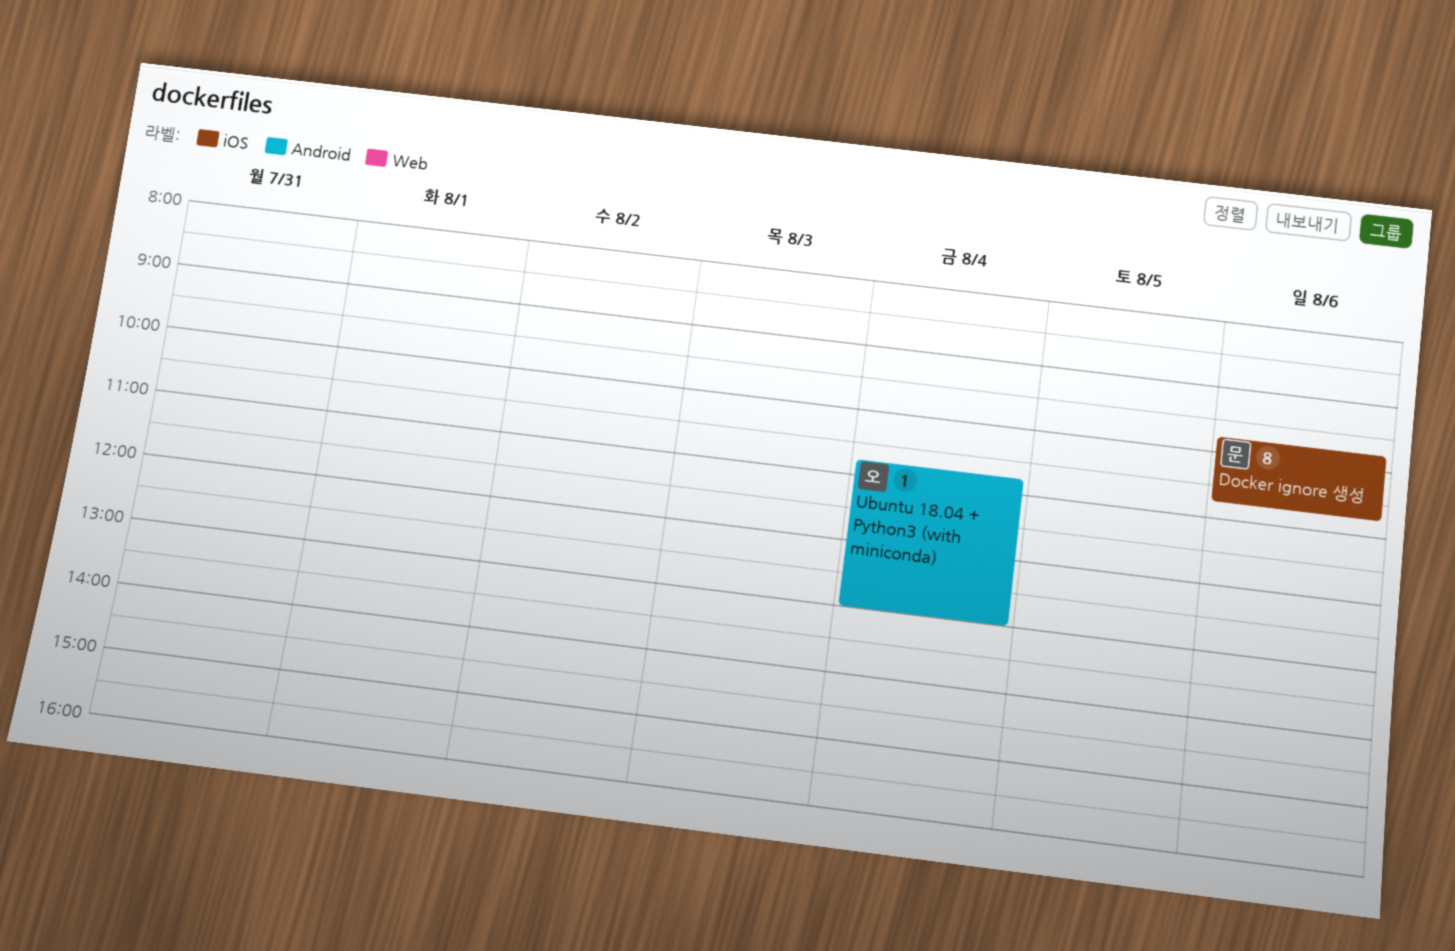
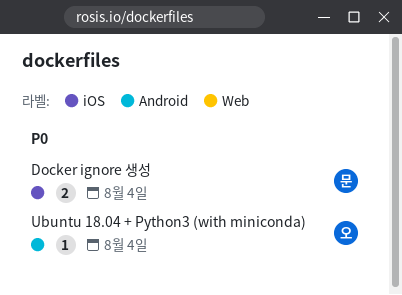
Docker ignore 생성, estimate: 8 -> 2
Docker ignore 생성, day: Aug 6 -> Aug 4

